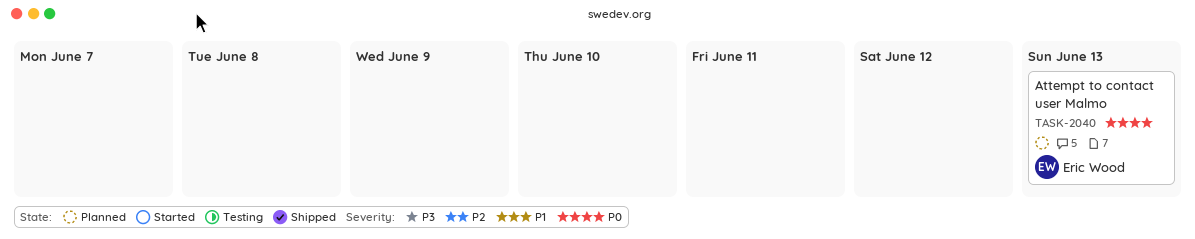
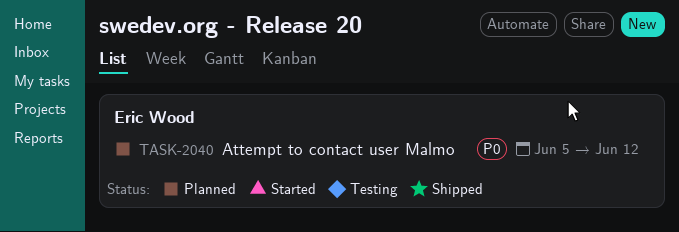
TASK-2040, due: Jun 13 -> Jun 12

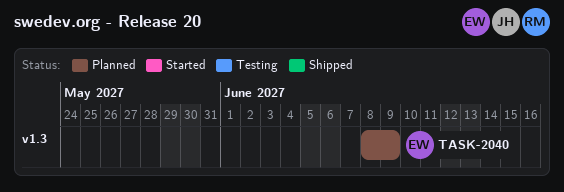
TASK-2040, start: Jun 5 -> Jun 8
TASK-2040, due: Jun 12 -> Jun 9

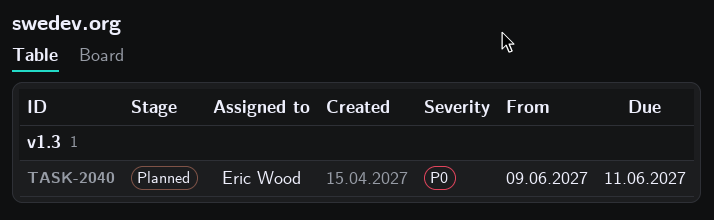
TASK-2040, start: Jun 8 -> Jun 9
TASK-2040, due: Jun 9 -> Jun 11

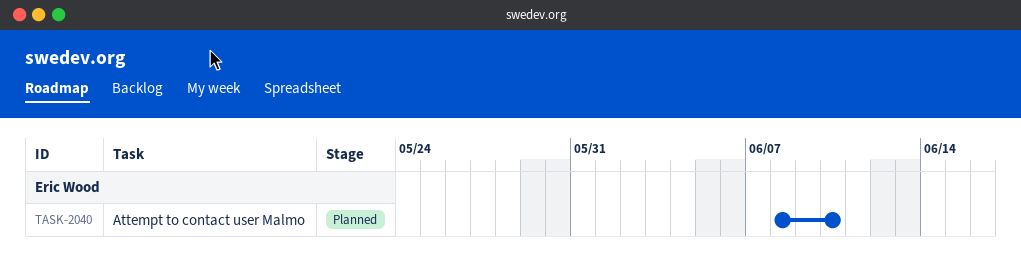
TASK-2040, start: Jun 9 -> Jun 8
TASK-2040, due: Jun 11 -> Jun 10

